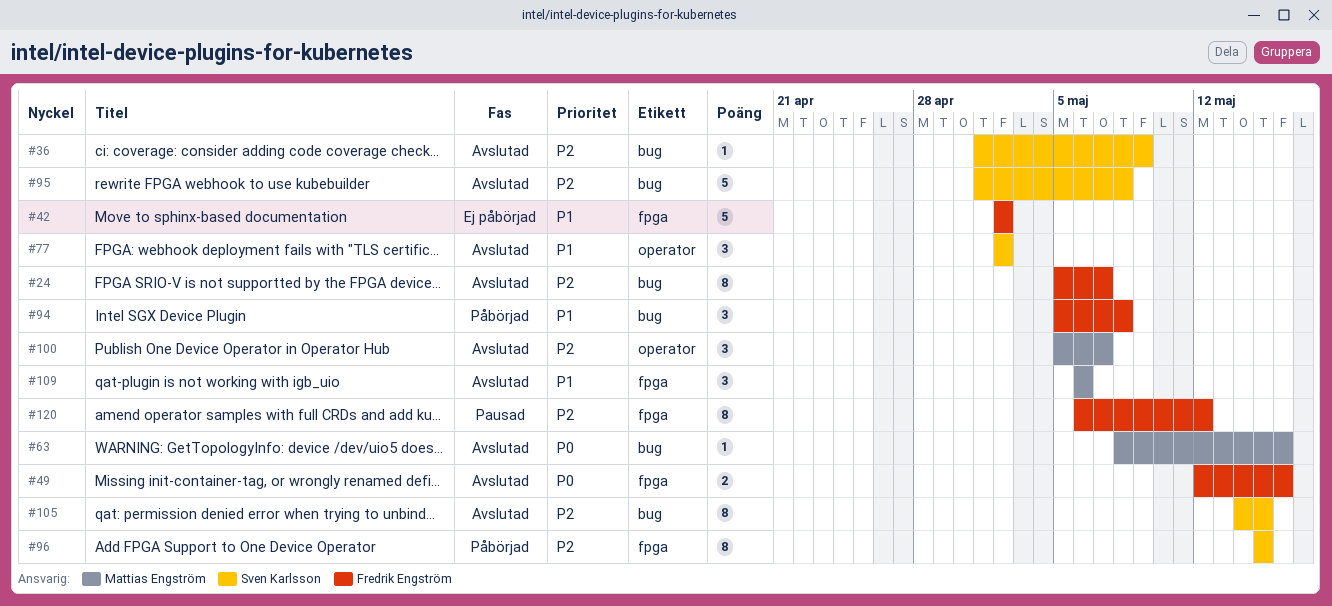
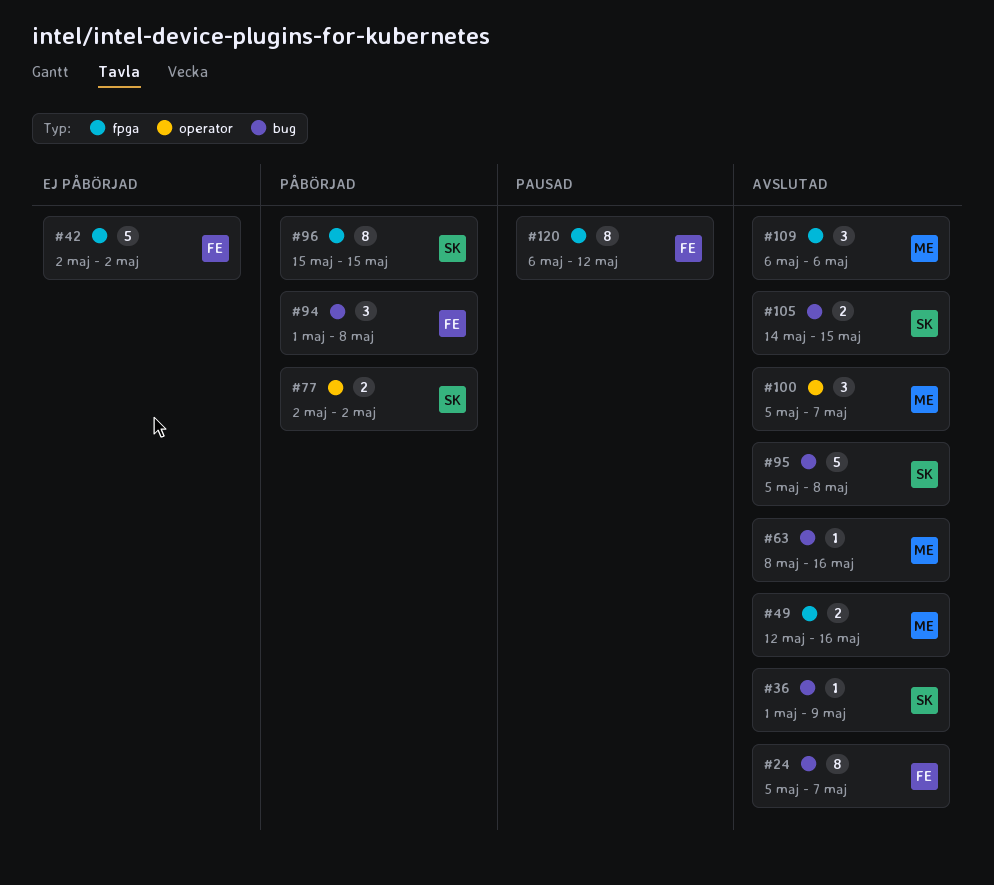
#49, owner: Fredrik Engström -> Mattias Engström
#77, status: Avslutad -> Påbörjad
#77, estimate: 3 -> 2
#94, start: May 5 -> May 1
#95, start: May 1 -> May 5
#105, estimate: 8 -> 2

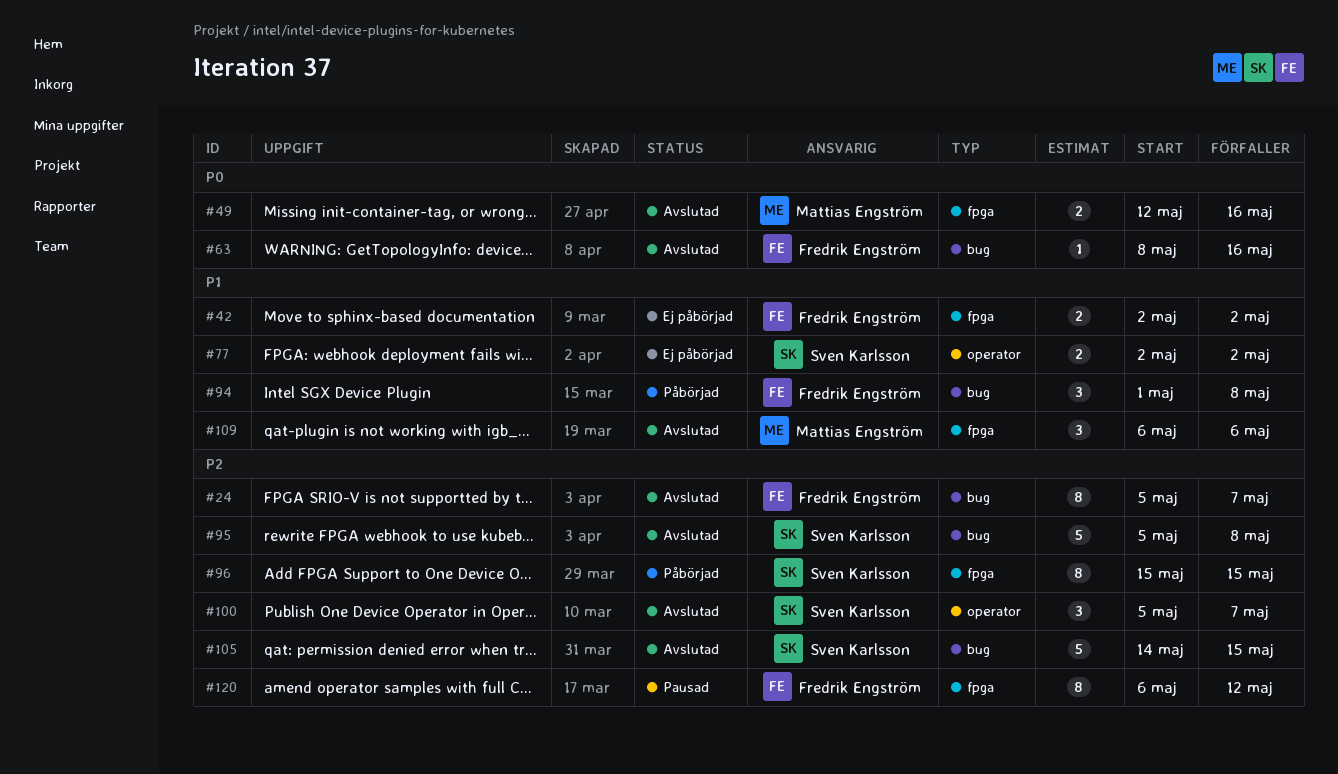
#36: present -> none
#42, estimate: 5 -> 2
#63, owner: Mattias Engström -> Fredrik Engström
#77, status: Påbörjad -> Ej påbörjad
#100, owner: Mattias Engström -> Sven Karlsson
#105, estimate: 2 -> 5

